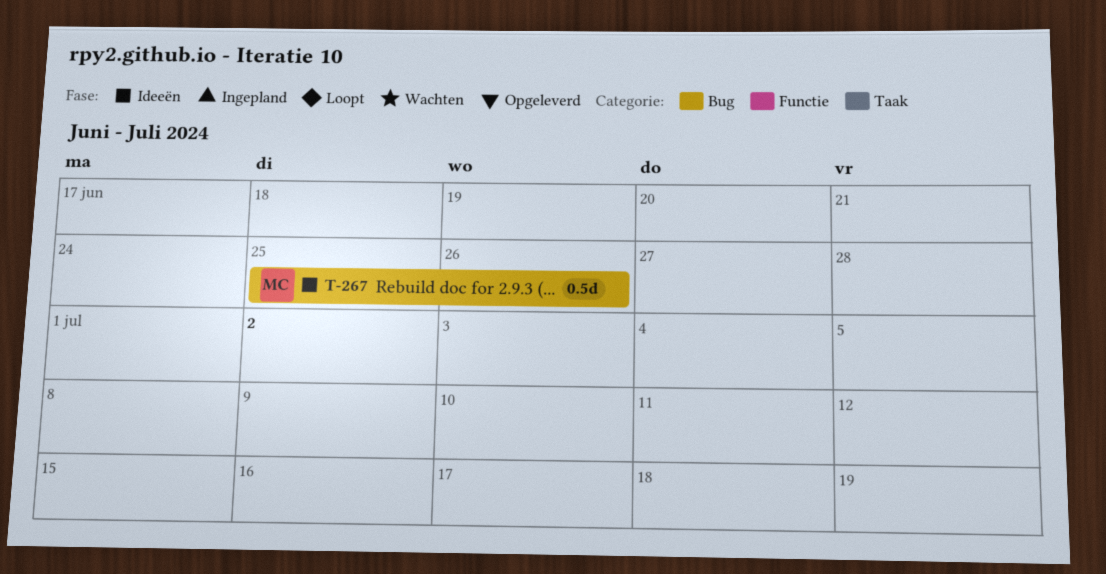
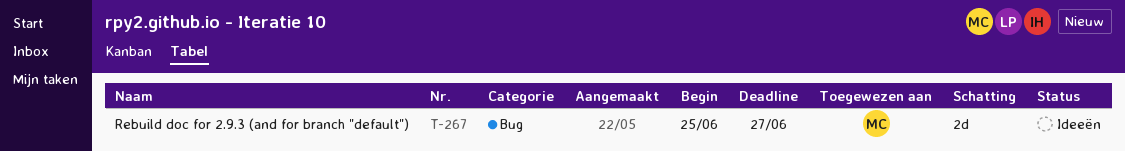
T-267, estimate: 0.5d -> 2d
T-267, due: Jun 26 -> Jun 27

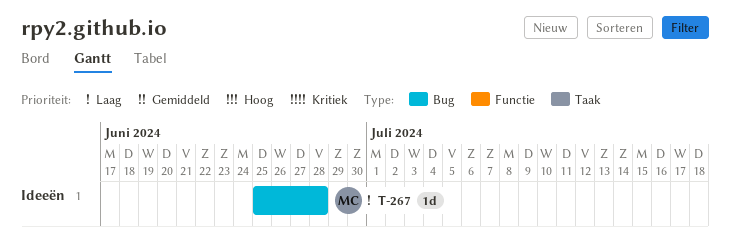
T-267, estimate: 2d -> 1d
T-267, due: Jun 27 -> Jun 28

